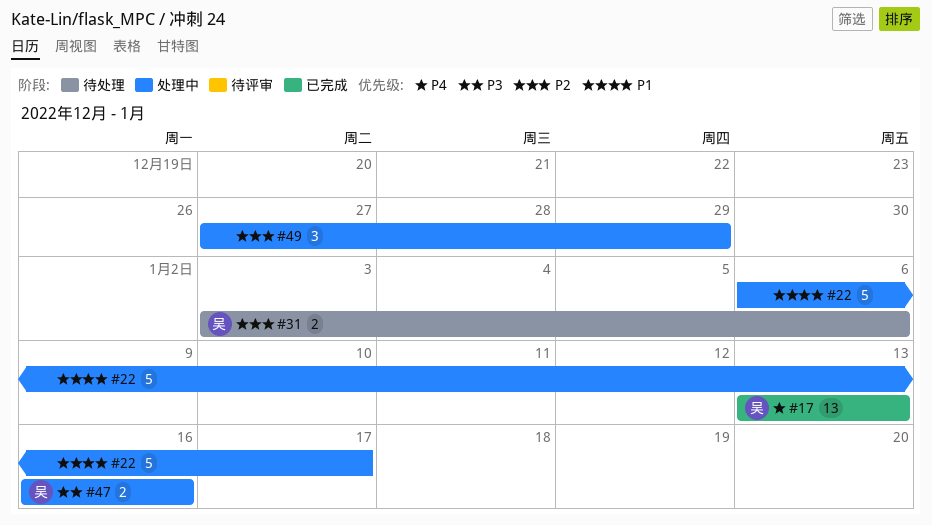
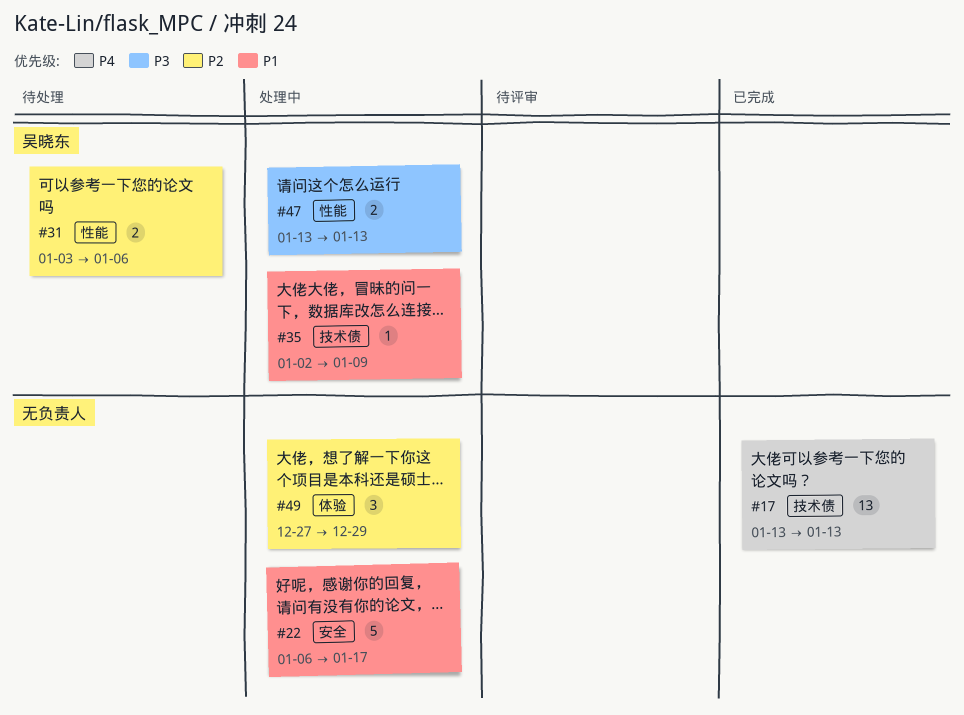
#17, owner: 吴晓东 -> none
#35: none -> present
#47, start: Jan 16 -> Jan 13
#47, due: Jan 16 -> Jan 13

